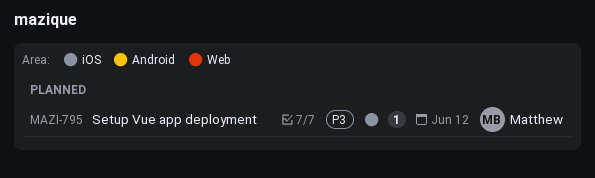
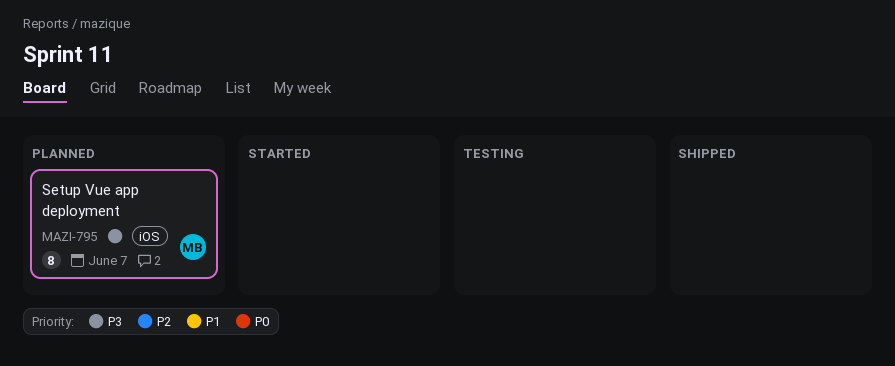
MAZI-795, estimate: 1 -> 8
MAZI-795, due: Jun 12 -> Jun 7

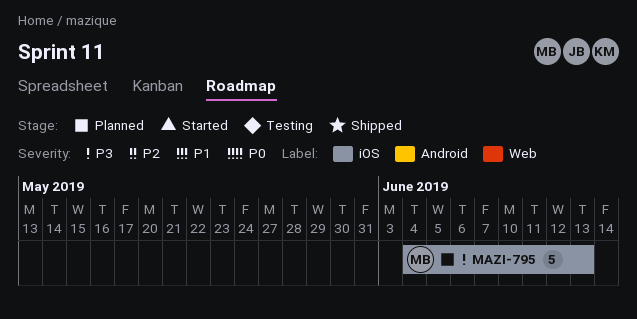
MAZI-795, estimate: 8 -> 5
MAZI-795, due: Jun 7 -> Jun 13

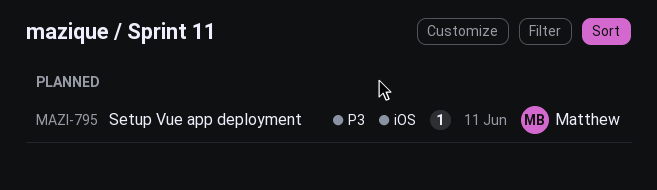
MAZI-795, estimate: 5 -> 1
MAZI-795, due: Jun 13 -> Jun 11

